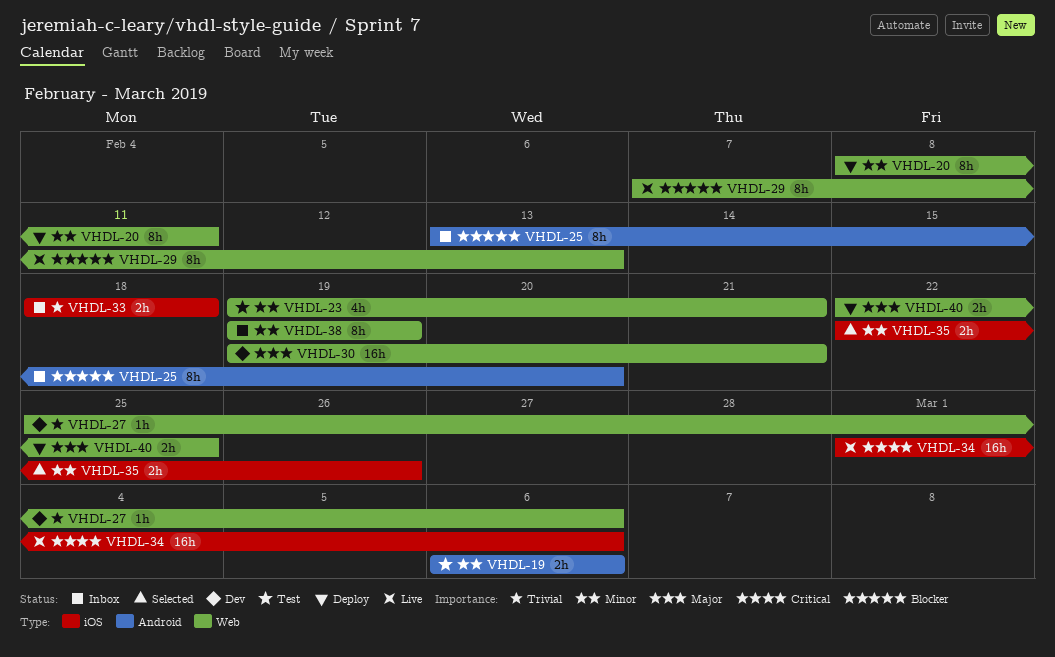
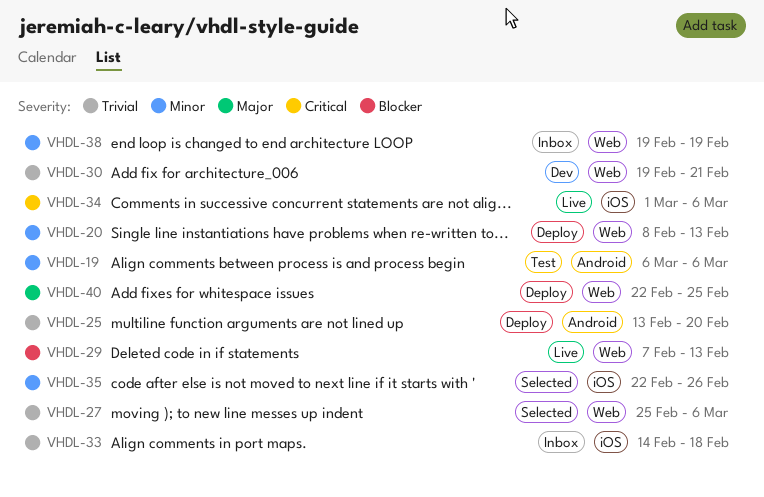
VHDL-20, due: Feb 11 -> Feb 13
VHDL-23: present -> none
VHDL-25, status: Inbox -> Deploy
VHDL-25, priority: Blocker -> Trivial
VHDL-27, status: Dev -> Selected
VHDL-30, priority: Major -> Trivial
VHDL-33, start: Feb 18 -> Feb 14

